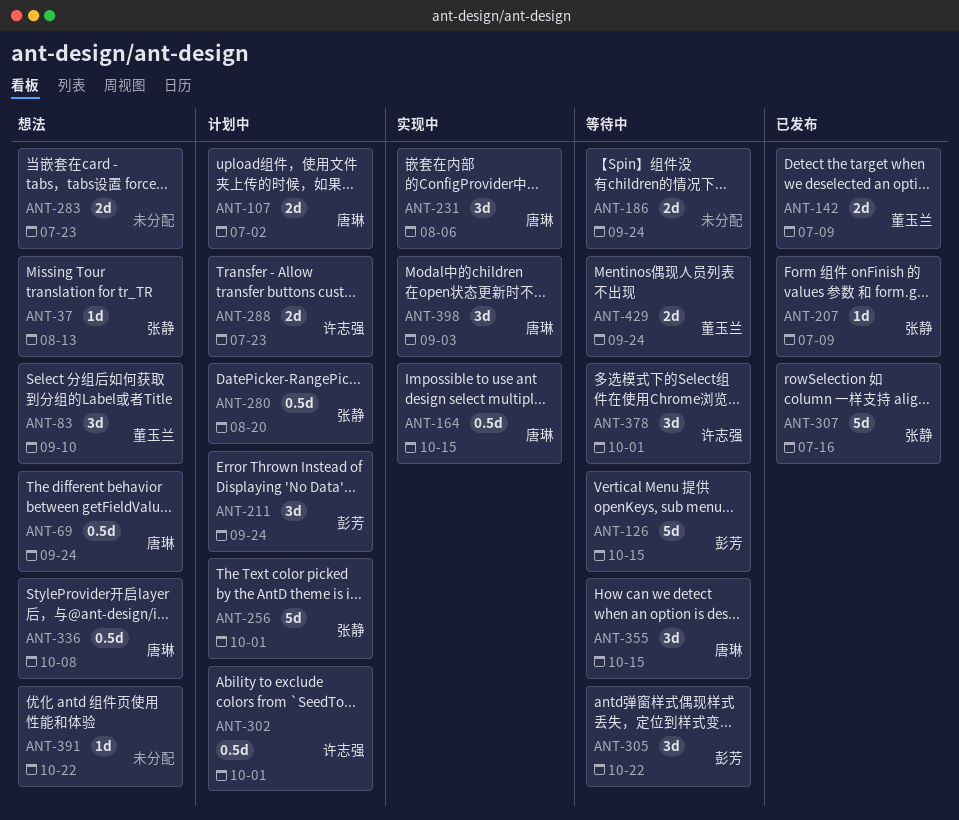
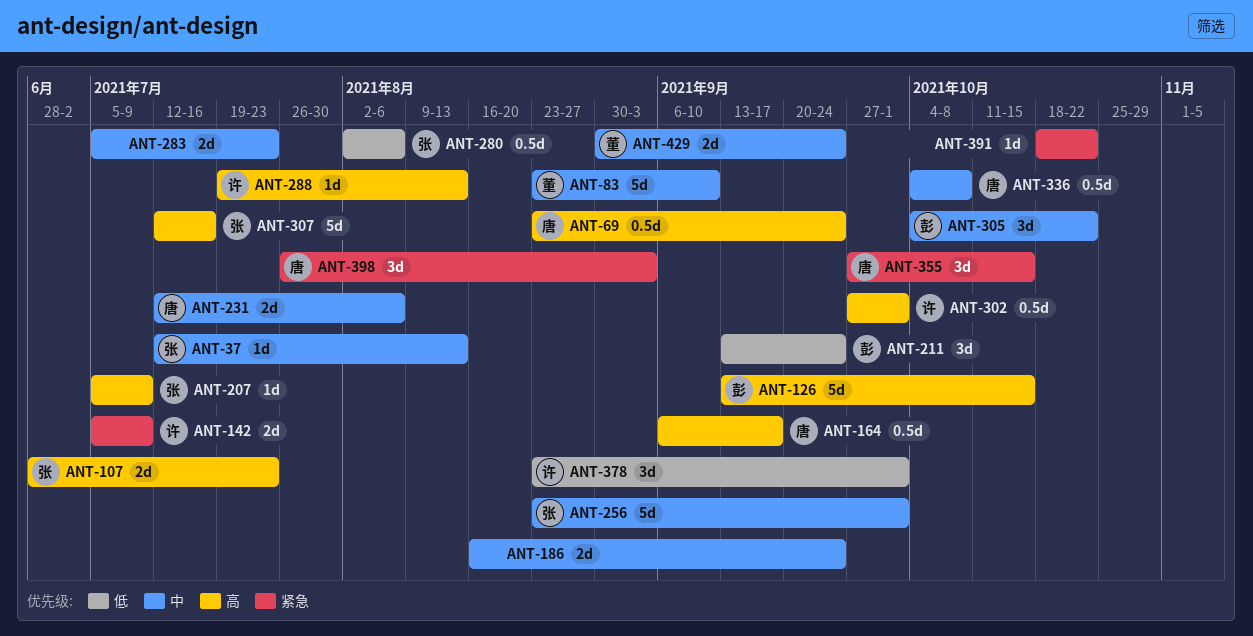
ANT-83, estimate: 3d -> 5d
ANT-107, owner: 唐琳 -> 张静
ANT-107, due: Jul 2 -> Jul 23
ANT-142, owner: 董玉兰 -> 许志强
ANT-164, due: Oct 15 -> Sep 17
ANT-231, estimate: 3d -> 2d
ANT-280, due: Aug 20 -> Aug 6
ANT-288, estimate: 2d -> 1d
ANT-288, due: Jul 23 -> Aug 13

